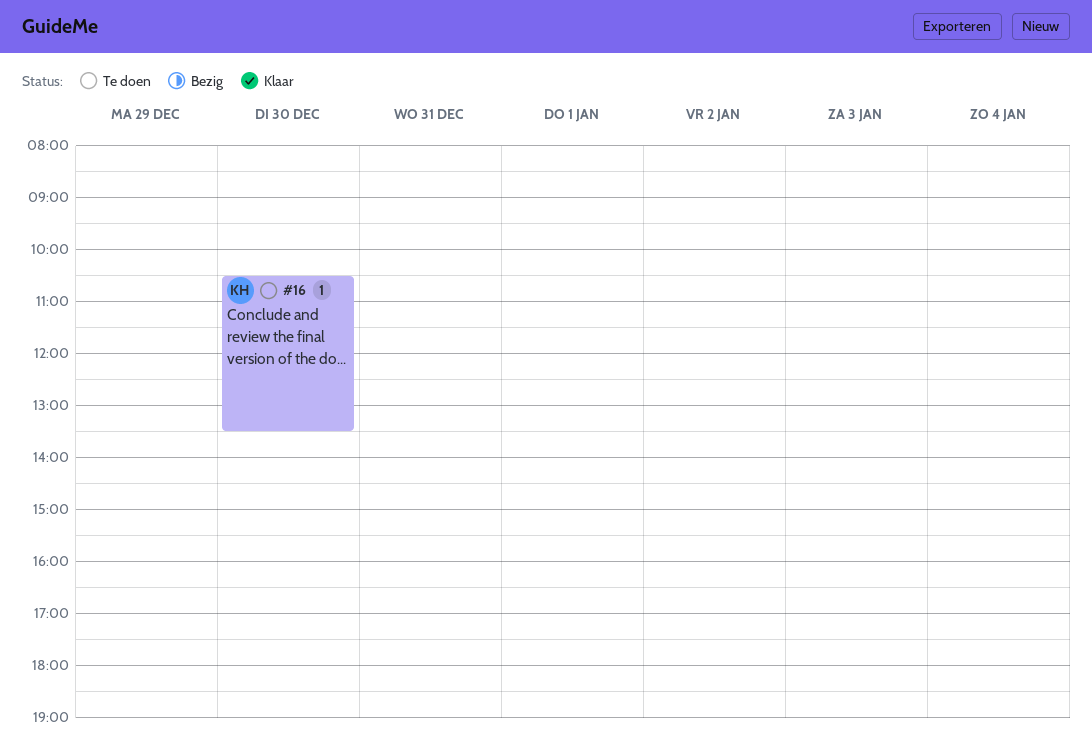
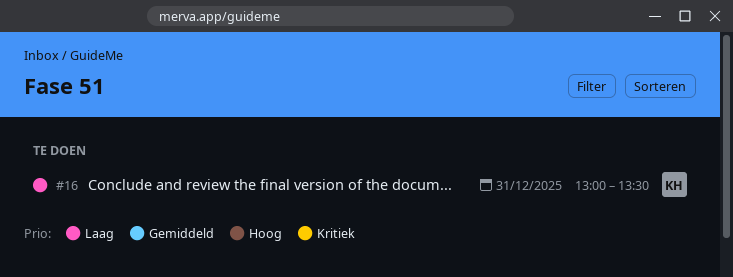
#16, day: Dec 30 -> Dec 31
#16, begins: 10:30 -> 13:00

